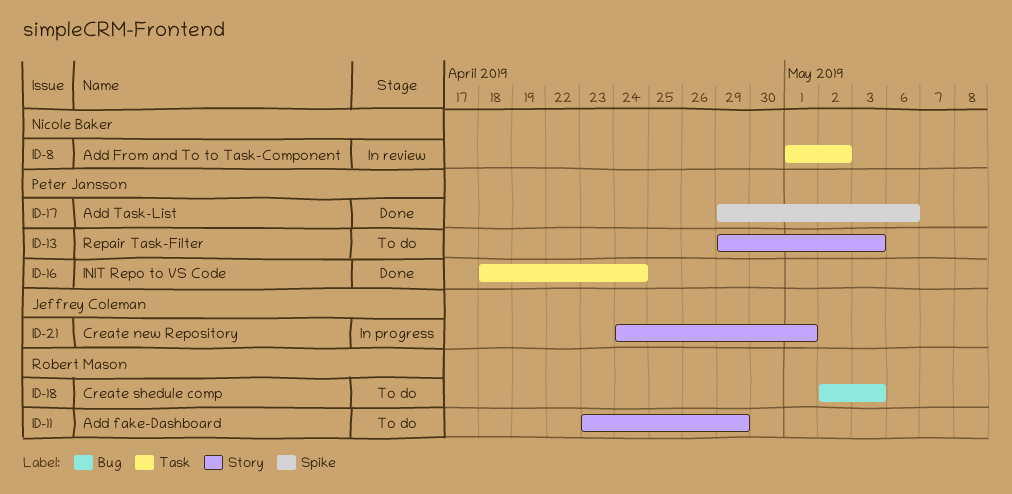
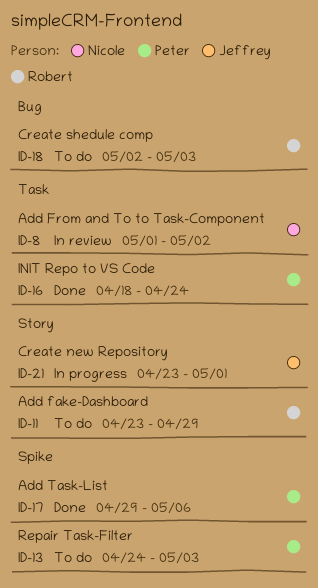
ID-13, label: Story -> Spike
ID-13, start: Apr 29 -> Apr 24
ID-21, start: Apr 24 -> Apr 23

